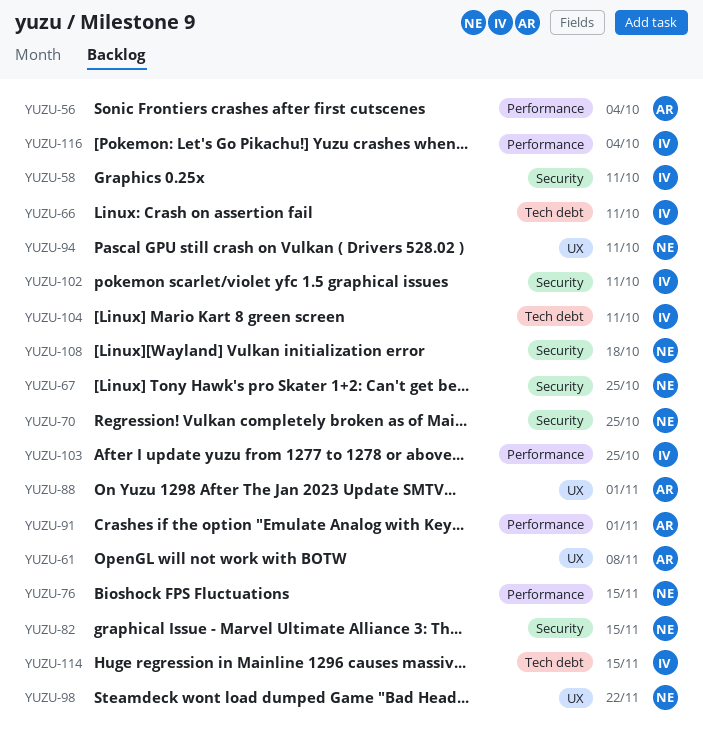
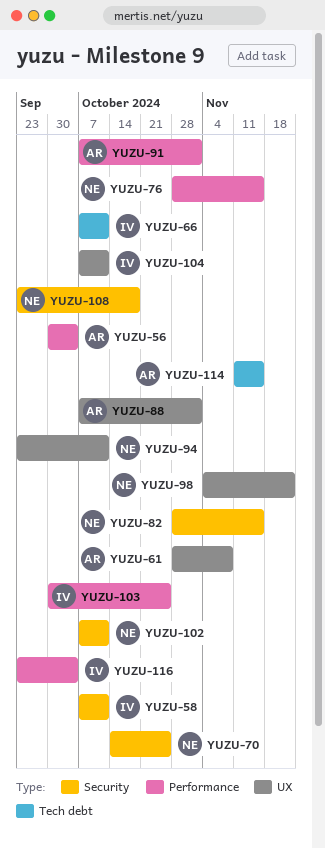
YUZU-67: present -> none
YUZU-102, owner: IV -> NE
YUZU-104, label: Tech debt -> UX
YUZU-114, owner: IV -> AR

